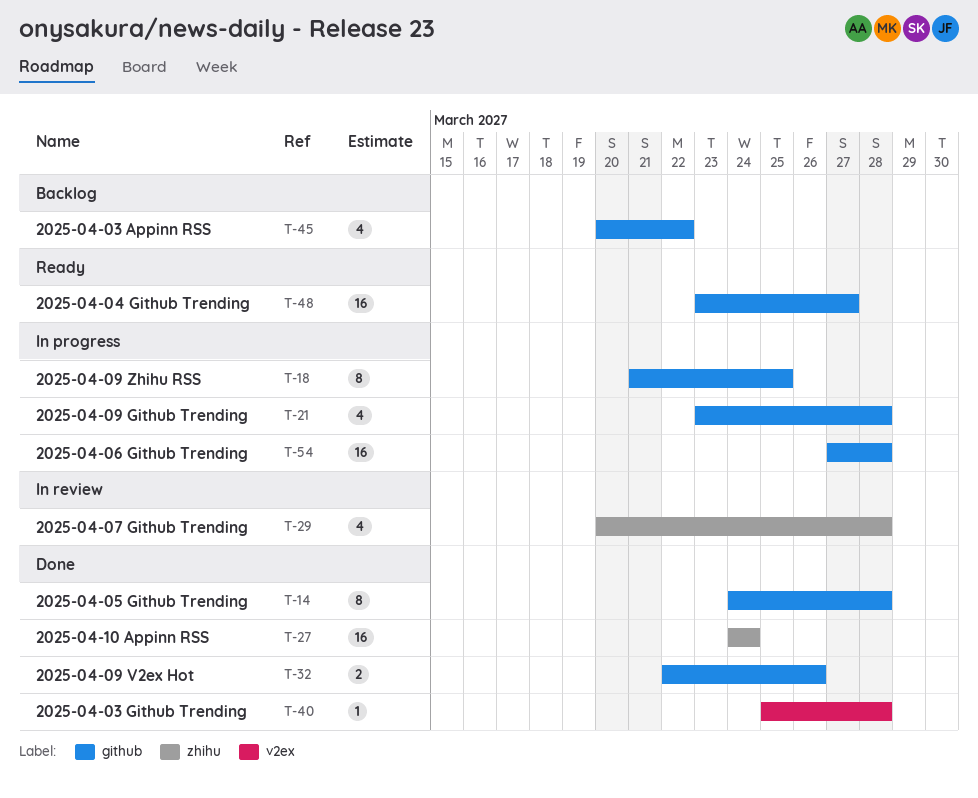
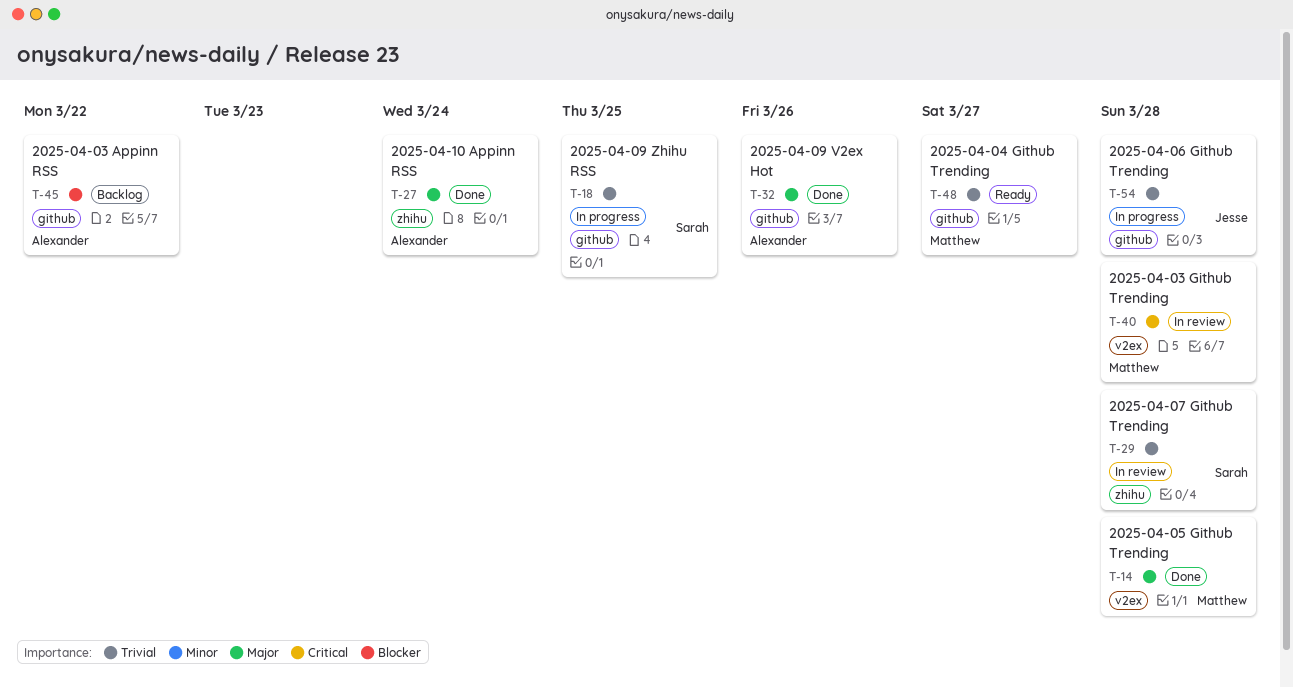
T-14, label: github -> v2ex
T-21: present -> none
T-40, status: Done -> In review

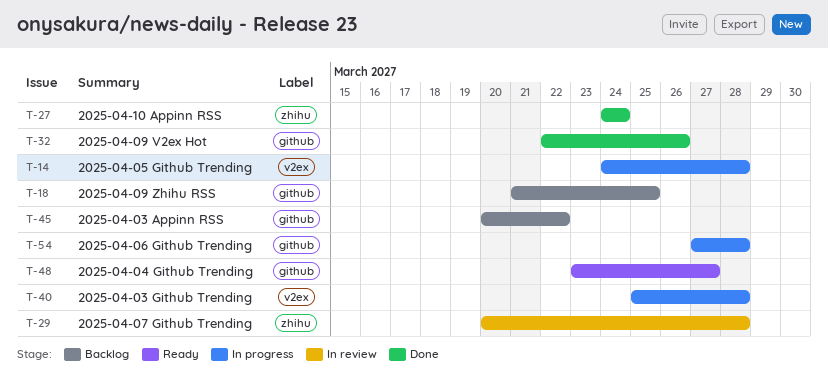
T-14, status: Done -> In progress
T-18, status: In progress -> Backlog
T-40, status: In review -> In progress

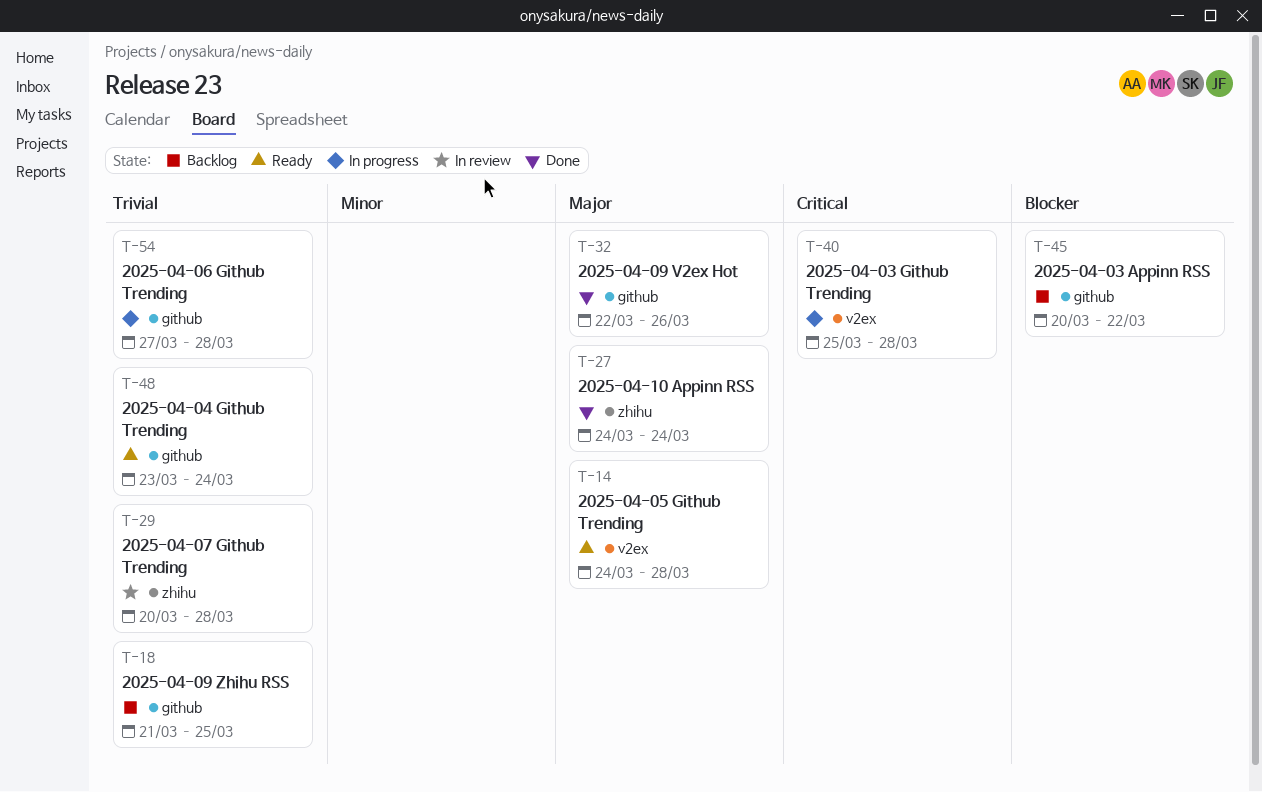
T-14, status: In progress -> Ready
T-48, due: Mar 27 -> Mar 24

